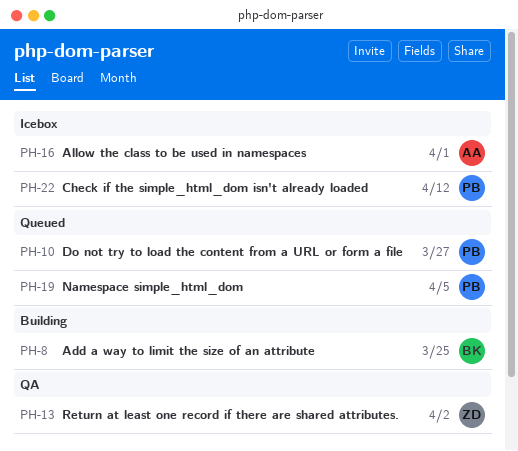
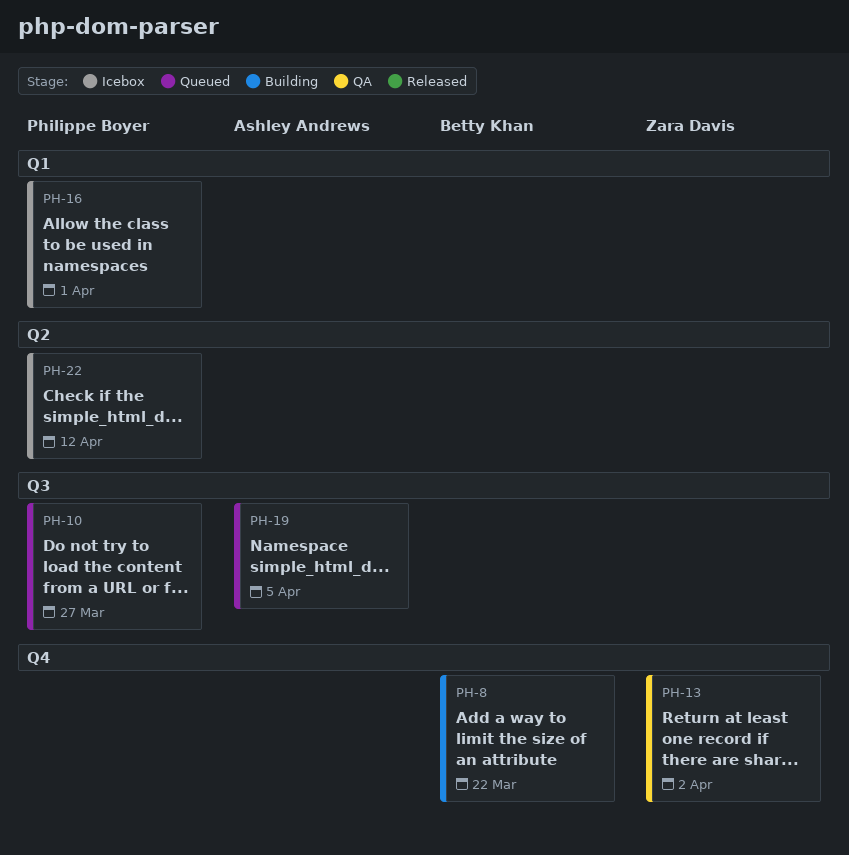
PH-8, due: Mar 25 -> Mar 22
PH-16, owner: Ashley Andrews -> Philippe Boyer
PH-19, owner: Philippe Boyer -> Ashley Andrews

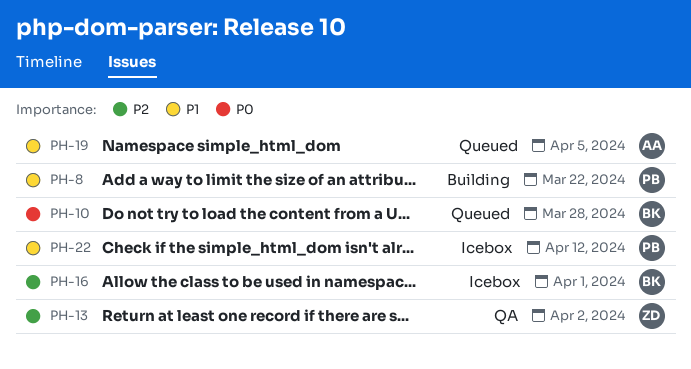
PH-8, owner: Betty Khan -> Philippe Boyer
PH-10, owner: Philippe Boyer -> Betty Khan
PH-10, due: Mar 27 -> Mar 28
PH-16, owner: Philippe Boyer -> Betty Khan

